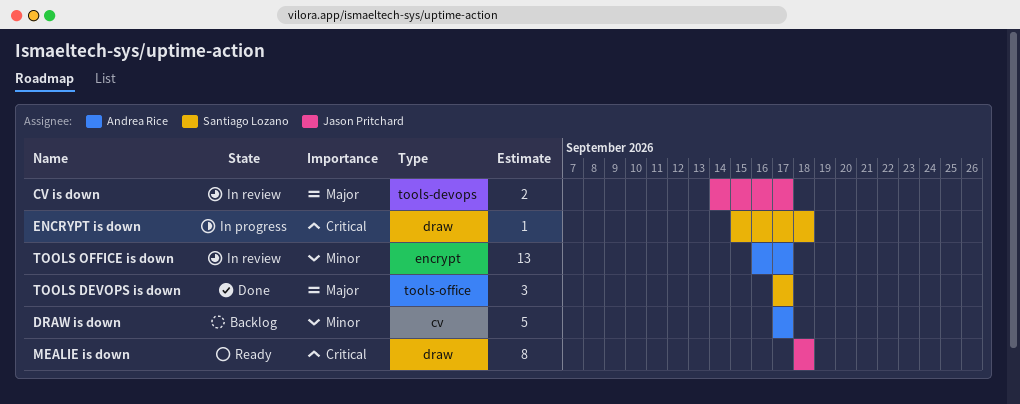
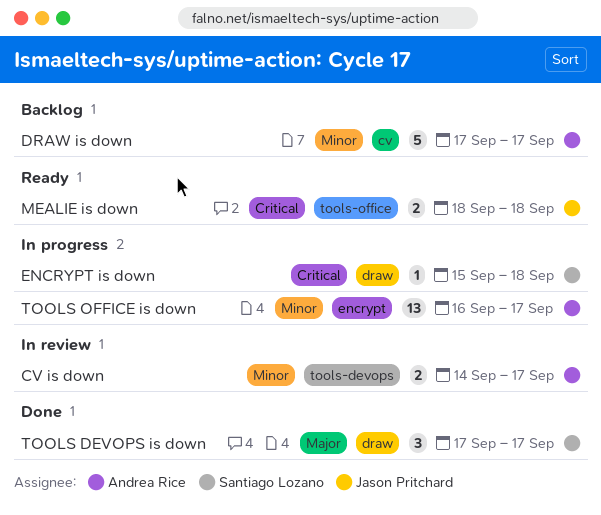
CV is down, owner: Jason Pritchard -> Andrea Rice
CV is down, priority: Major -> Minor
MEALIE is down, label: draw -> tools-office
MEALIE is down, estimate: 8 -> 2
TOOLS DEVOPS is down, label: tools-office -> draw
TOOLS OFFICE is down, status: In review -> In progress

